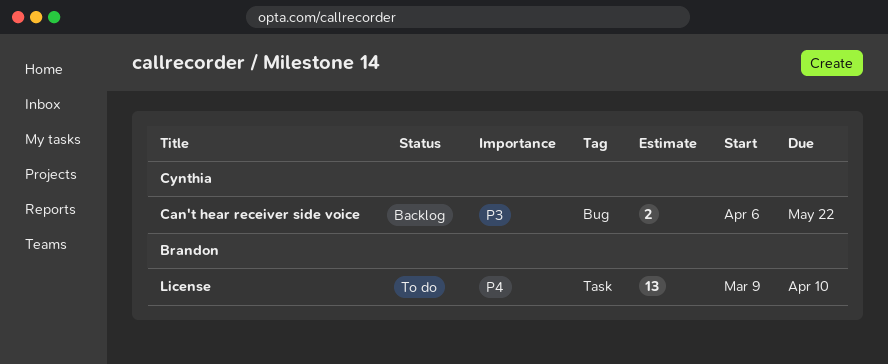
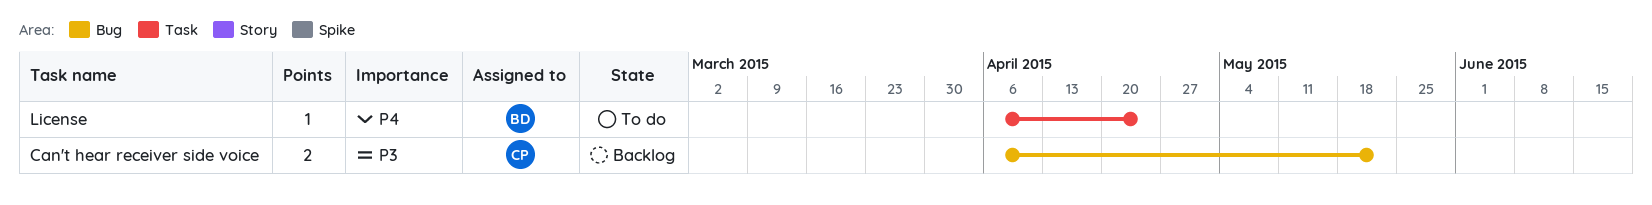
License, estimate: 13 -> 1
License, start: Mar 9 -> Apr 6
License, due: Apr 10 -> Apr 24

